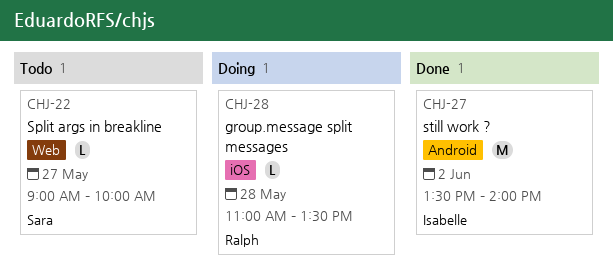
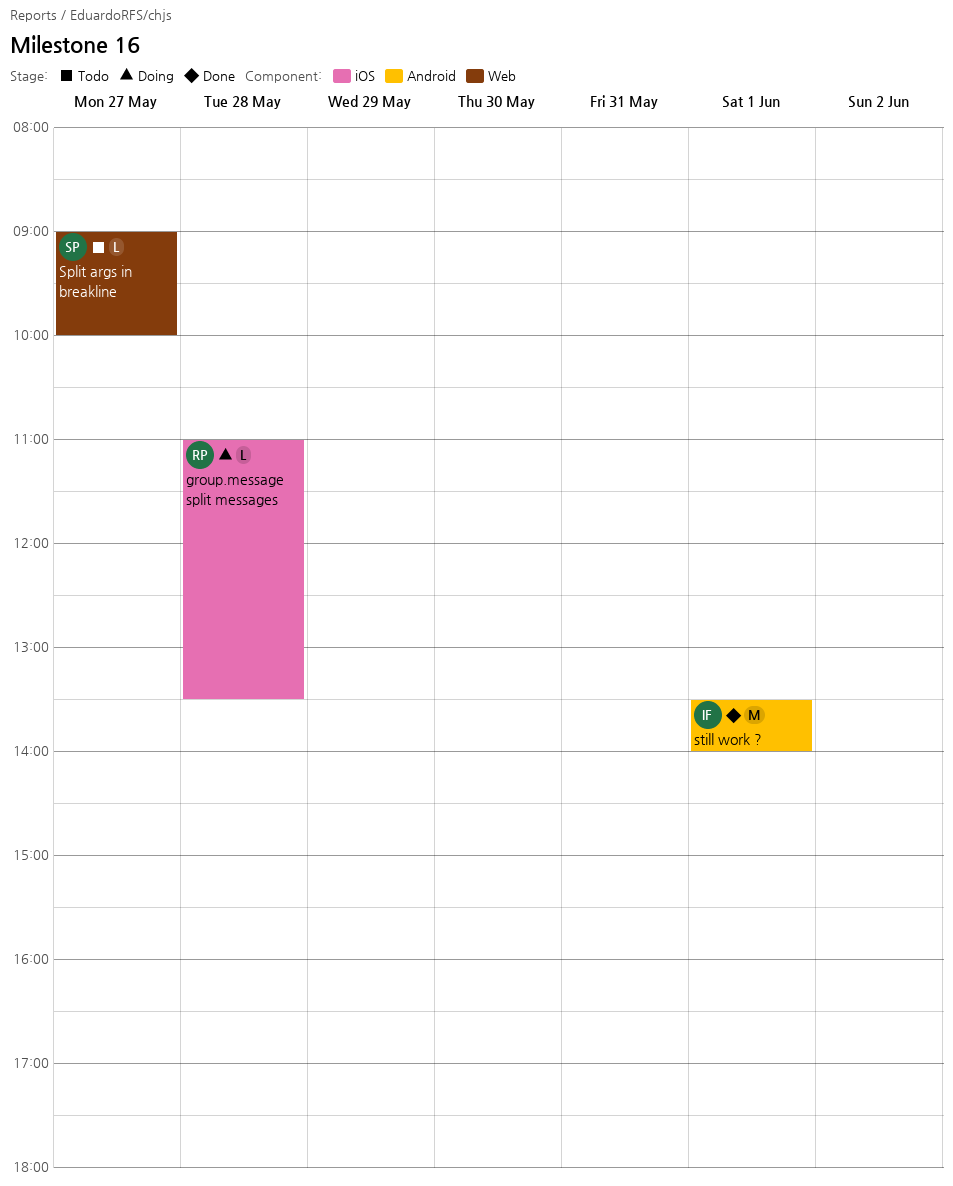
still work ?, day: Jun 2 -> Jun 1

